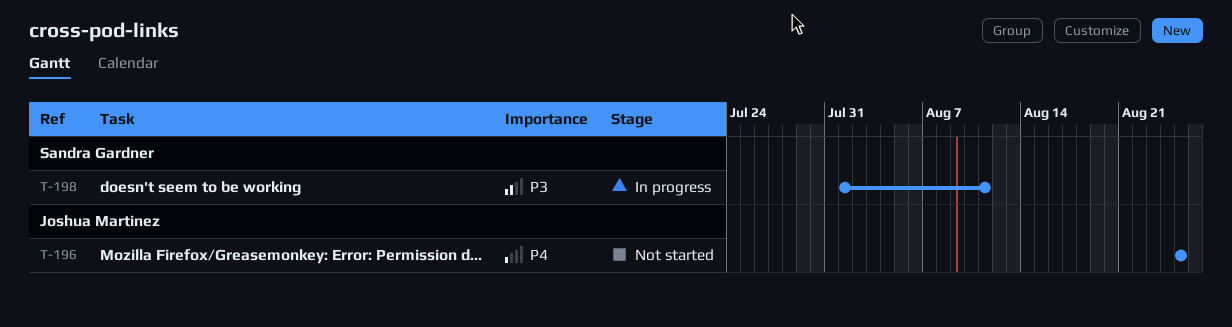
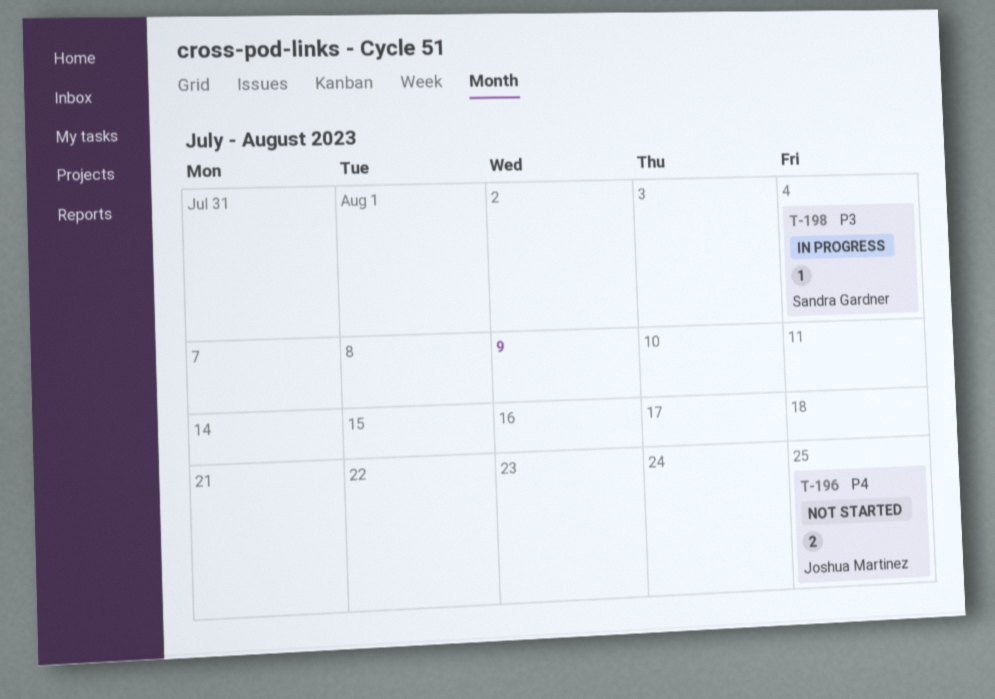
T-198, due: Aug 11 -> Aug 4

